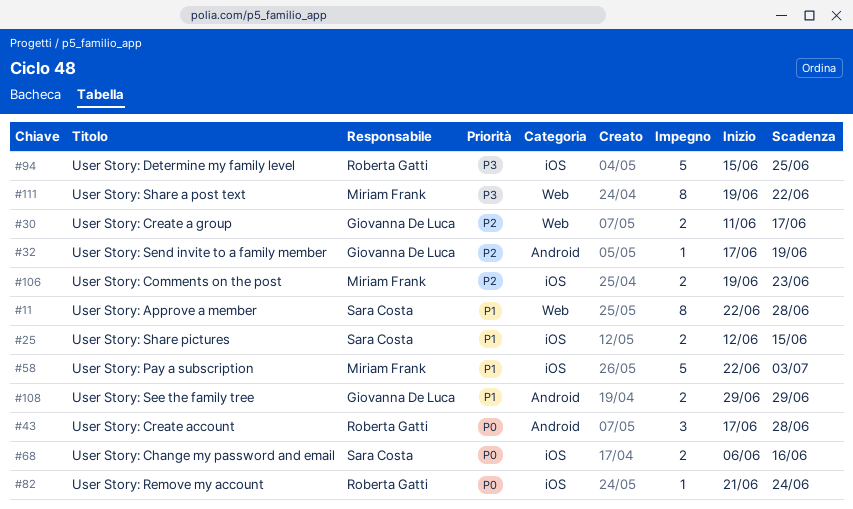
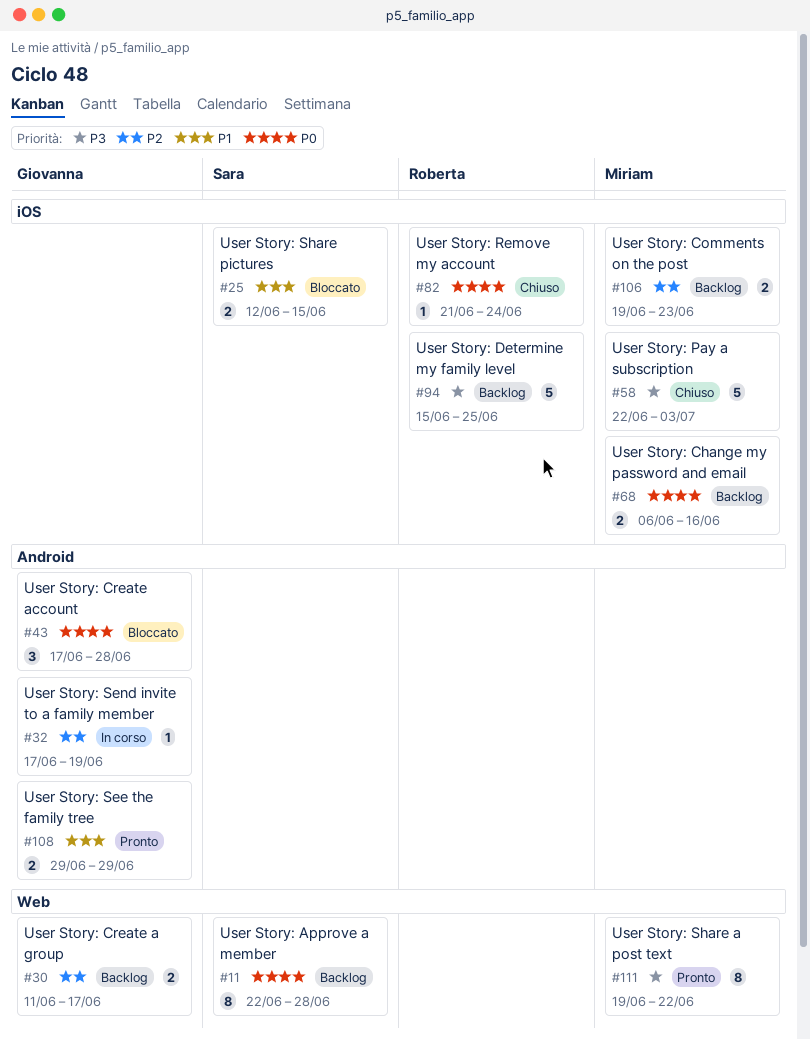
#11, priority: P1 -> P0
#43, owner: Roberta Gatti -> Giovanna De Luca
#58, priority: P1 -> P3
#68, owner: Sara Costa -> Miriam Frank

